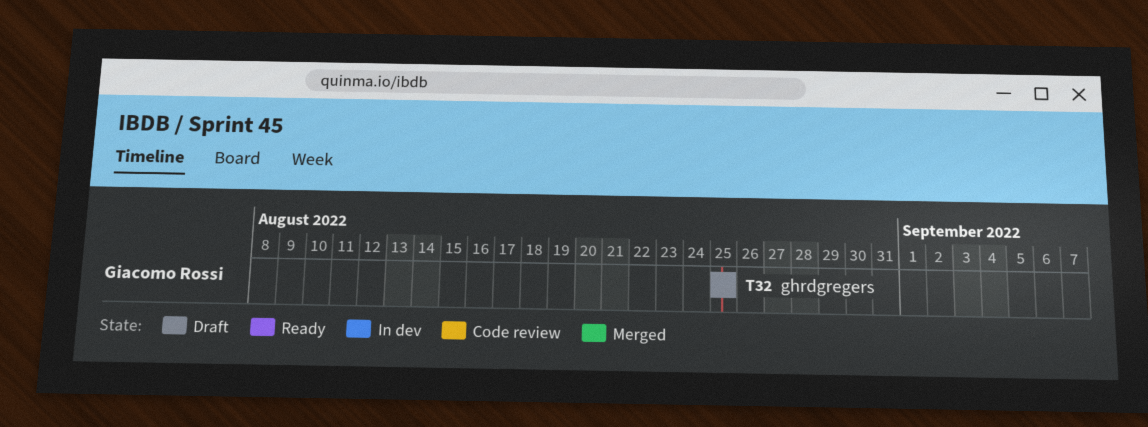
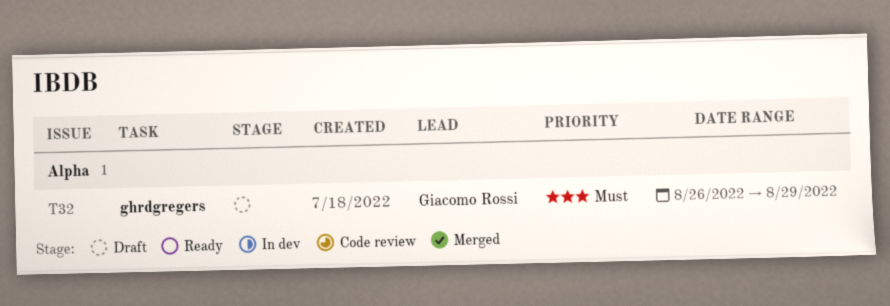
T32, start: Aug 25 -> Aug 26
T32, due: Aug 25 -> Aug 29

